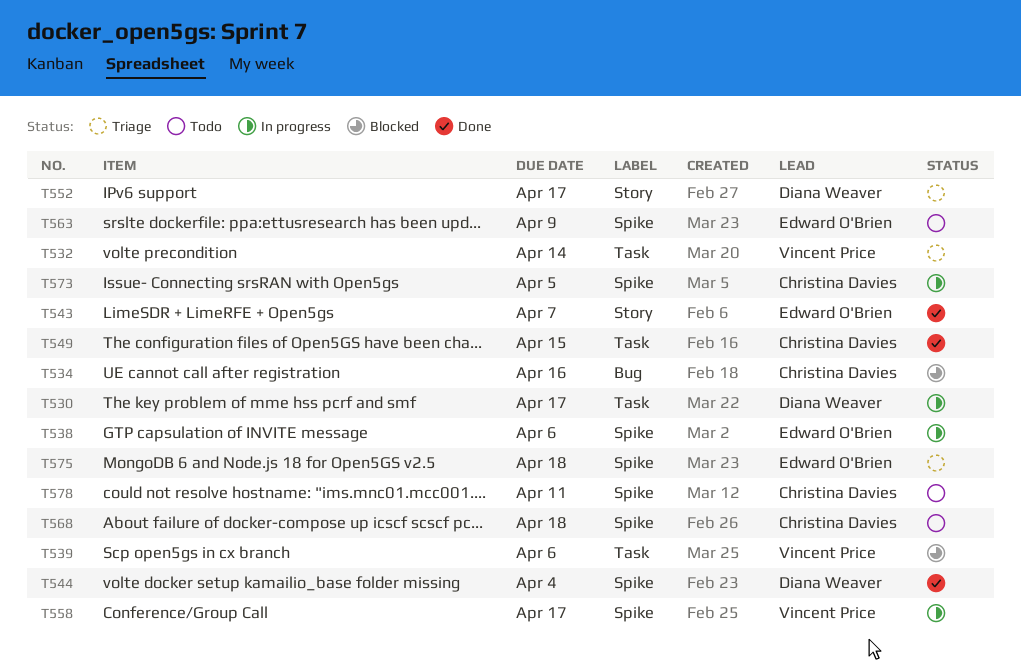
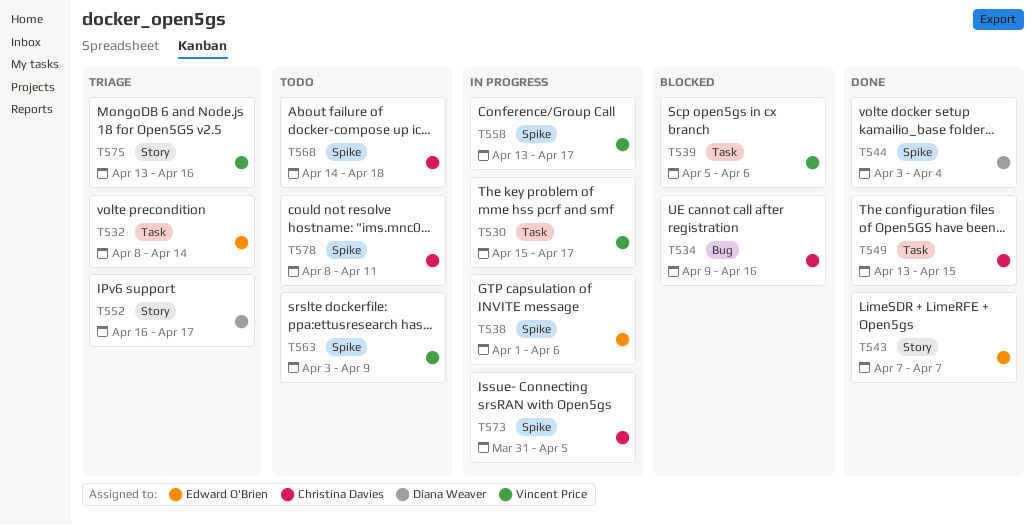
T530, owner: Diana Weaver -> Vincent Price
T532, owner: Vincent Price -> Edward O'Brien
T563, owner: Edward O'Brien -> Vincent Price
T575, owner: Edward O'Brien -> Vincent Price
T575, label: Spike -> Story
T575, due: Apr 18 -> Apr 16

